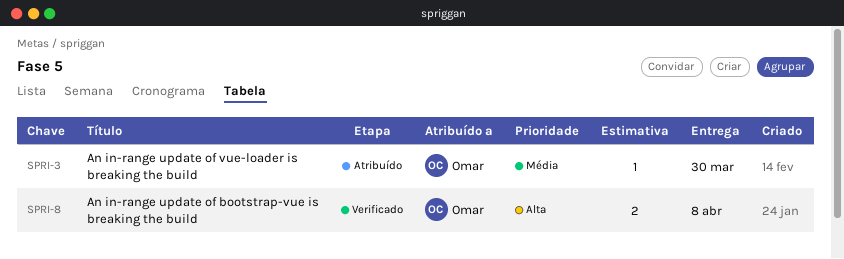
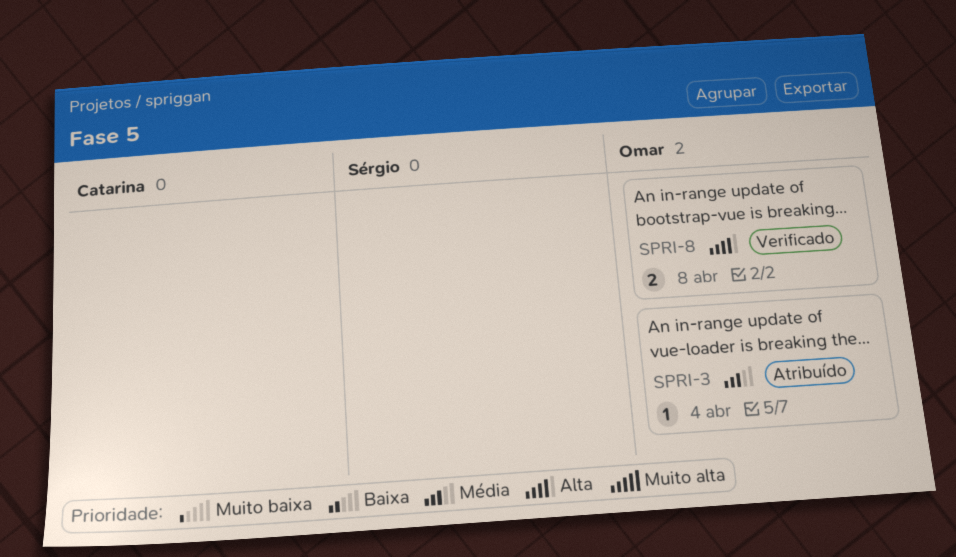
SPRI-3, due: Mar 30 -> Apr 4

